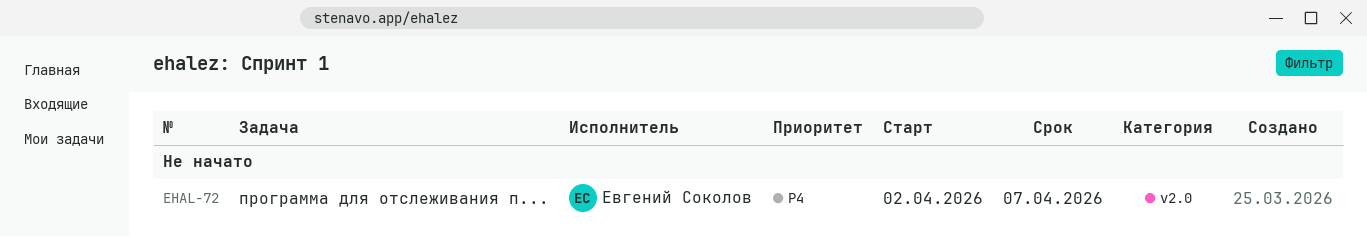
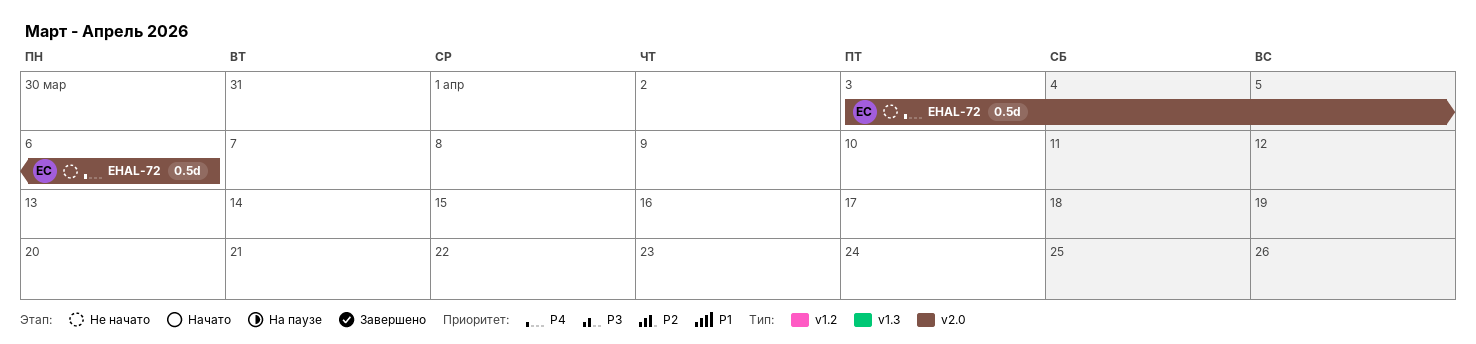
EHAL-72, start: Apr 2 -> Apr 3
EHAL-72, due: Apr 7 -> Apr 6

